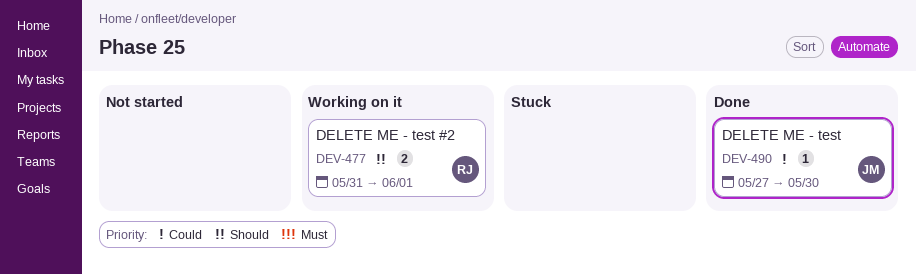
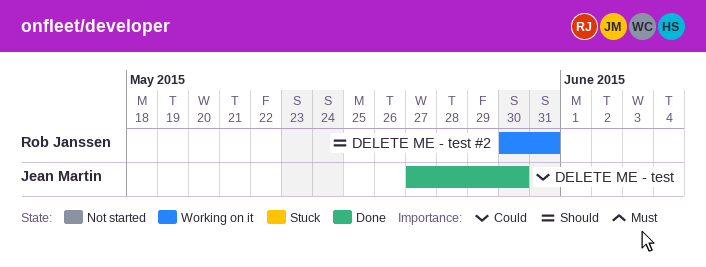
DELETE ME - test #2, start: May 31 -> May 30
DELETE ME - test #2, due: Jun 1 -> May 31

